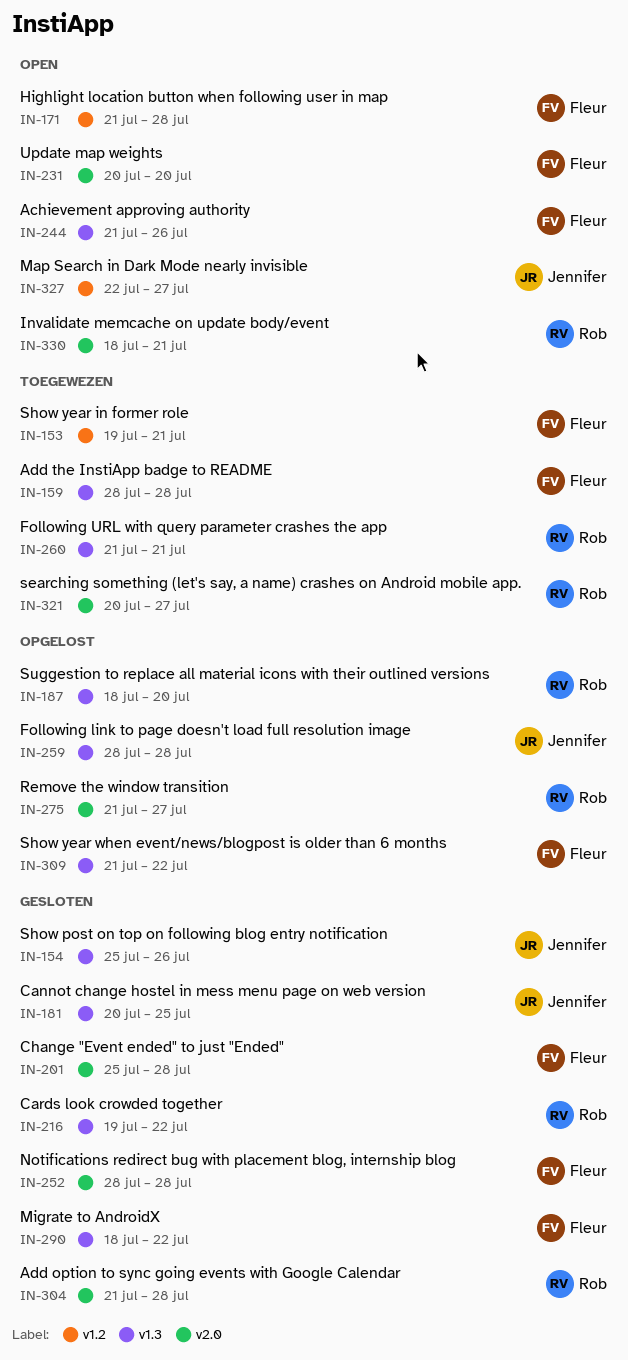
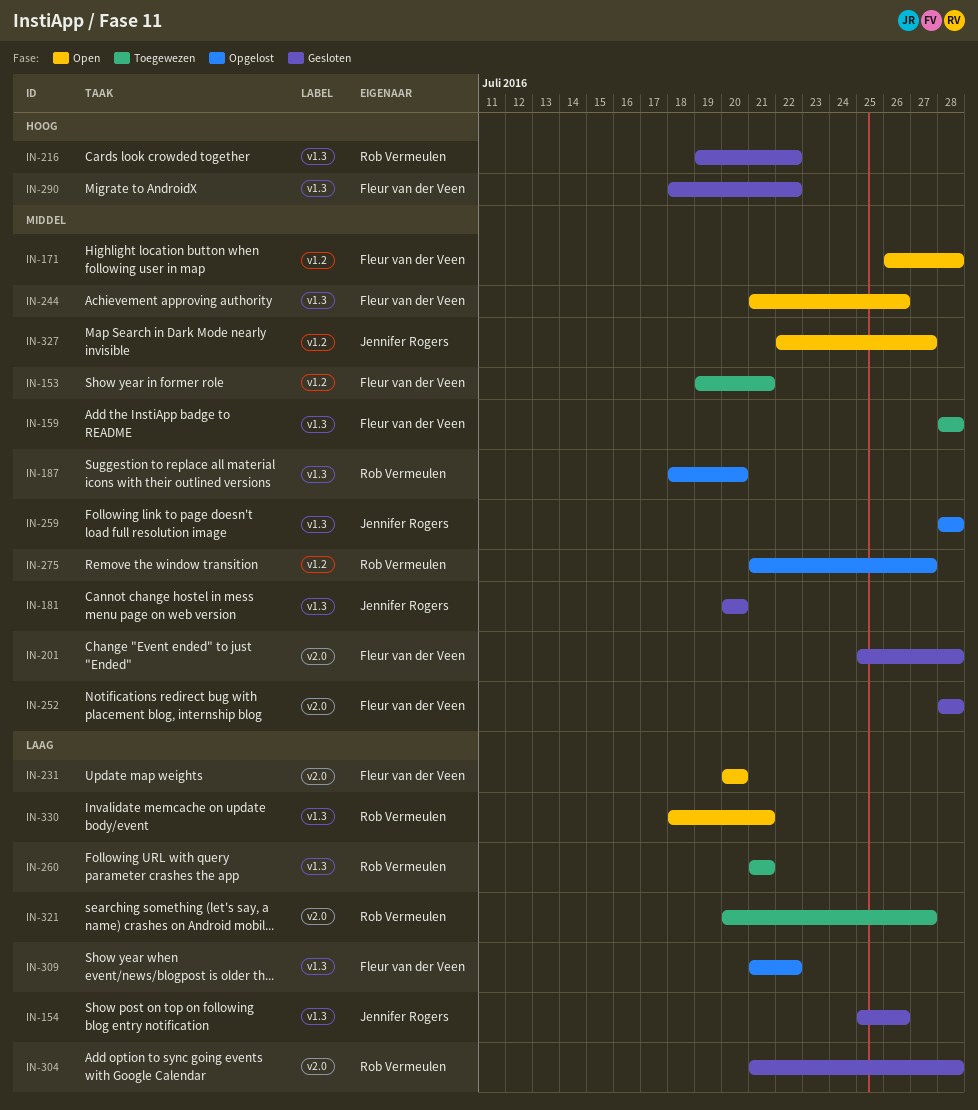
IN-171, start: Jul 21 -> Jul 26
IN-181, due: Jul 25 -> Jul 20
IN-275, label: v2.0 -> v1.2
IN-330, label: v2.0 -> v1.3

